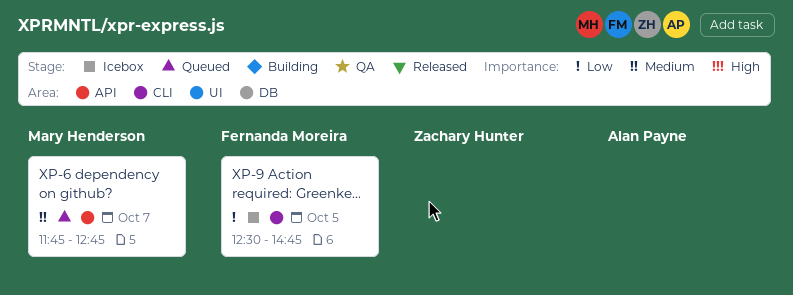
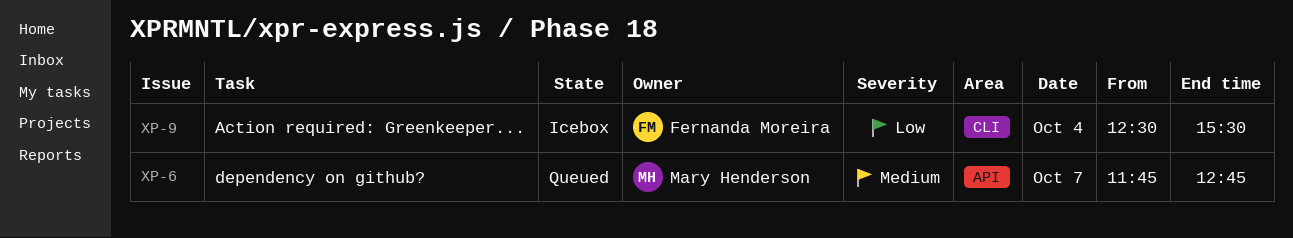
XP-9, day: Oct 5 -> Oct 4
XP-9, ends: 14:45 -> 15:30

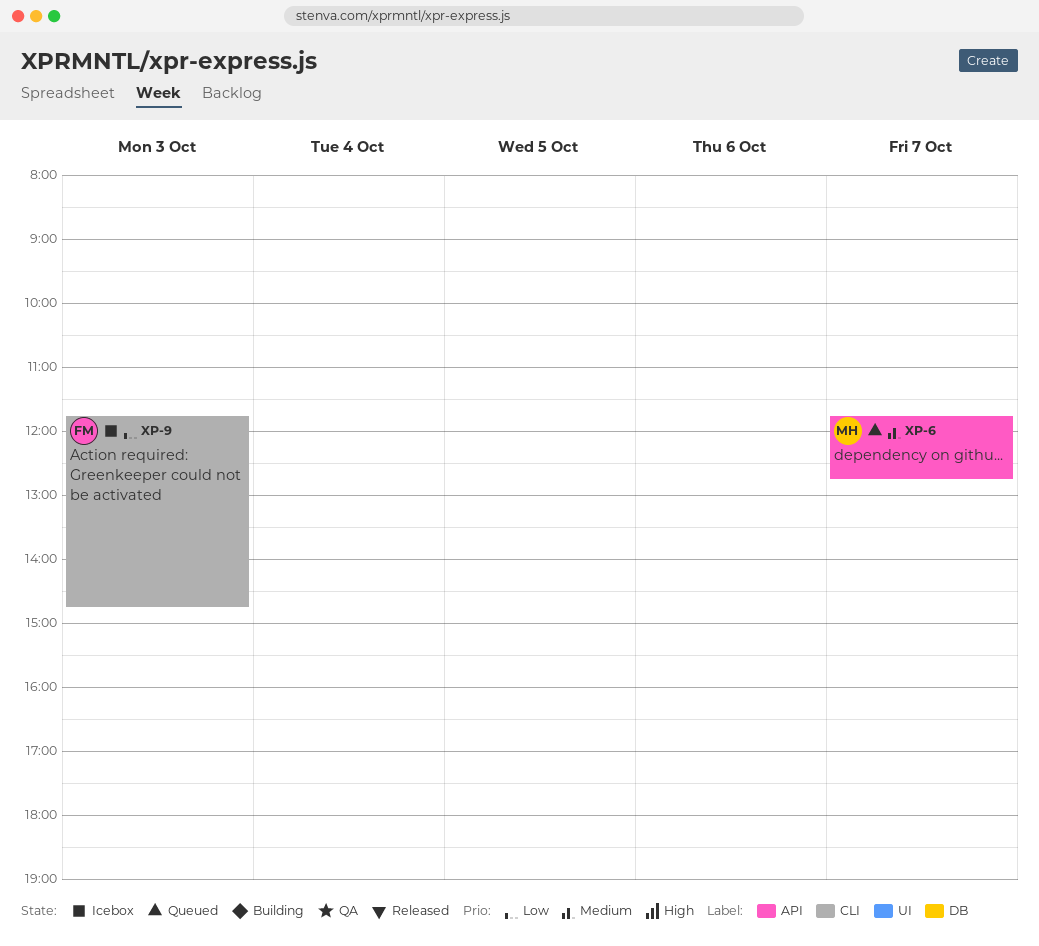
XP-9, day: Oct 4 -> Oct 3
XP-9, begins: 12:30 -> 11:45
XP-9, ends: 15:30 -> 14:45

